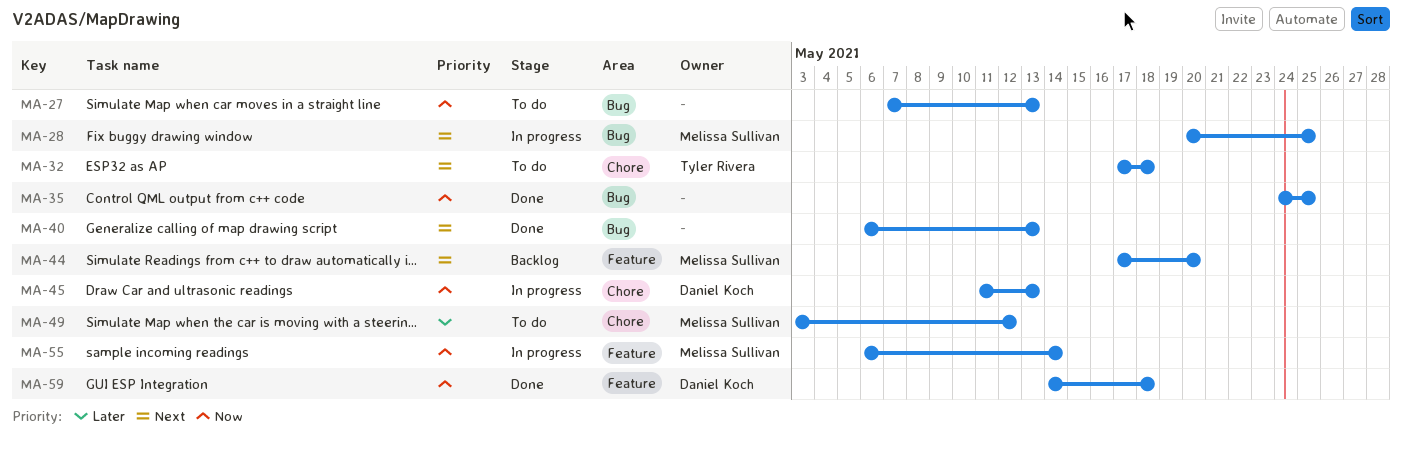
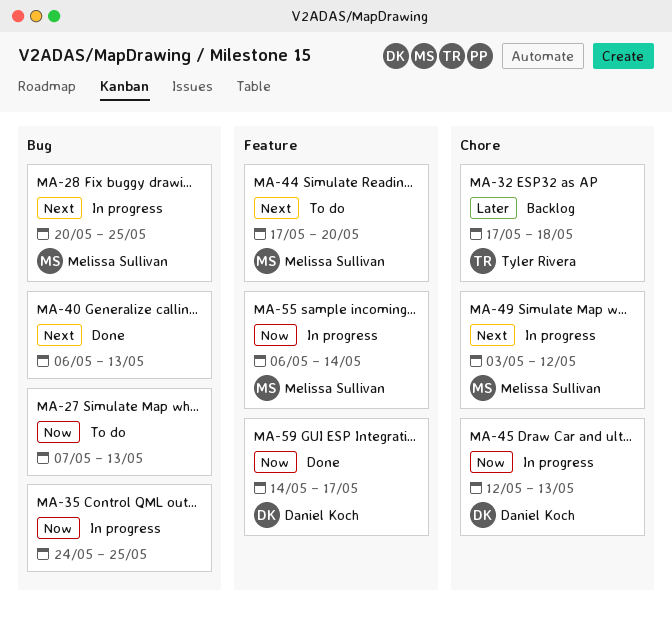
MA-32, status: To do -> Backlog
MA-32, priority: Next -> Later
MA-35, status: Done -> In progress
MA-44, status: Backlog -> To do
MA-45, start: May 11 -> May 12
MA-49, status: To do -> In progress
MA-49, priority: Later -> Next
MA-59, due: May 18 -> May 17

